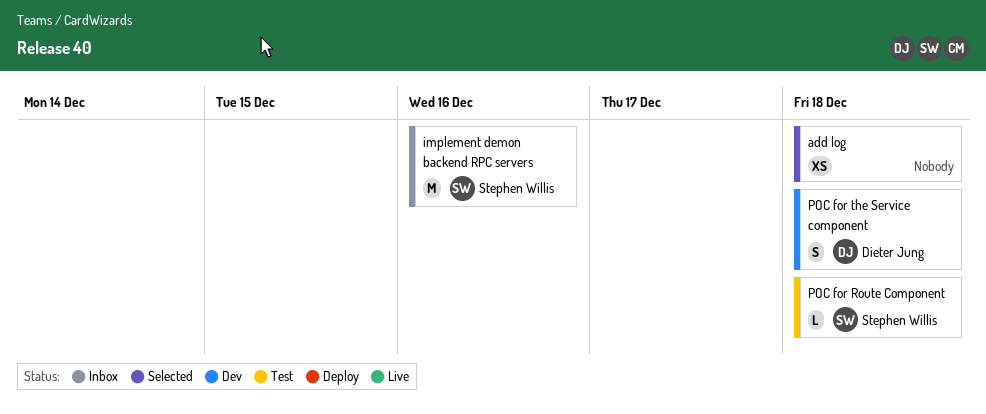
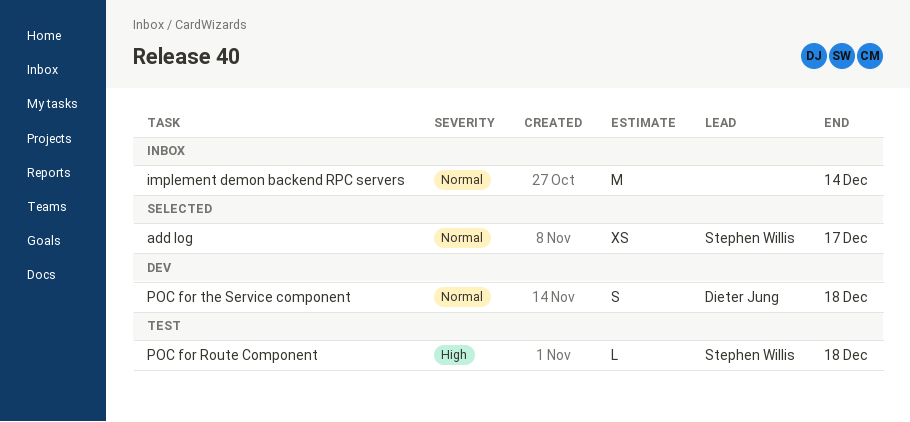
add log, owner: none -> Stephen Willis
add log, due: Dec 18 -> Dec 17
implement demon backend RPC servers, owner: Stephen Willis -> none
implement demon backend RPC servers, due: Dec 16 -> Dec 14

